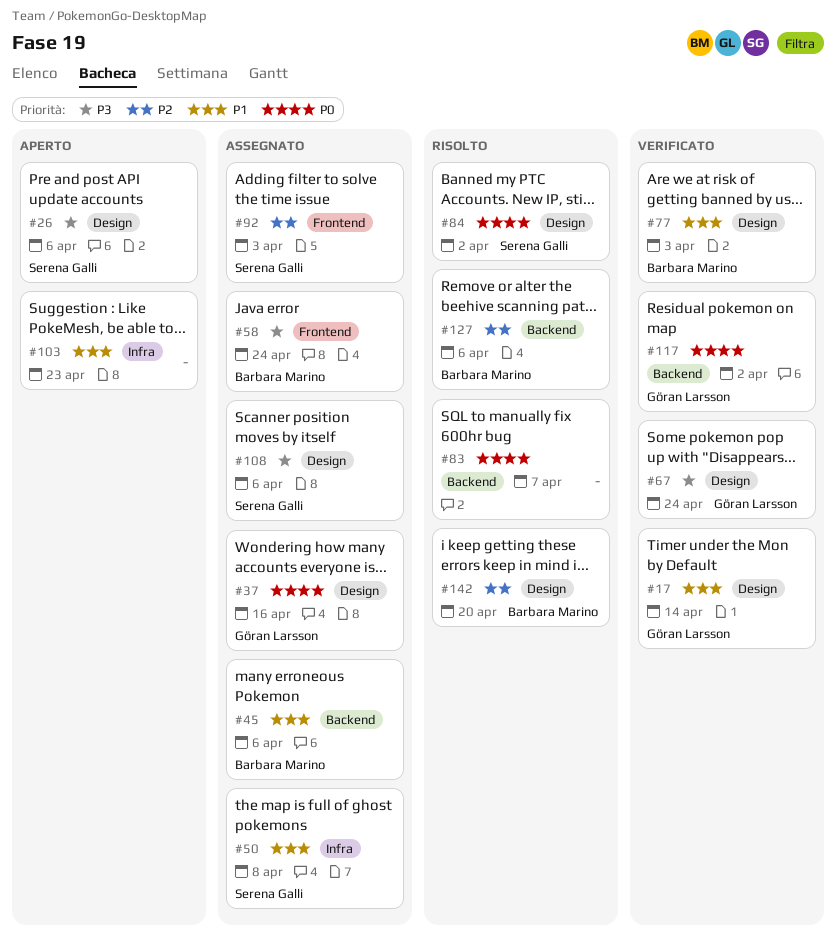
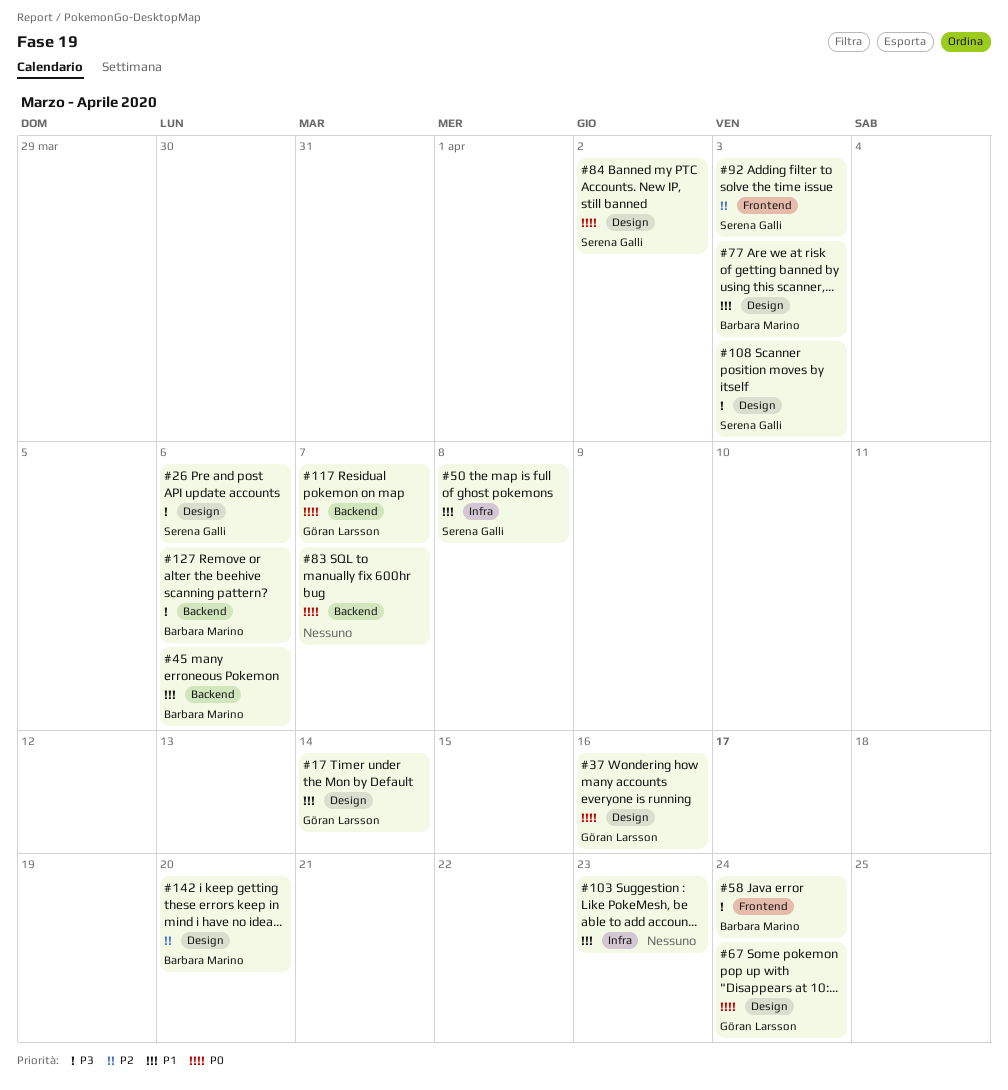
#67, priority: P3 -> P0
#108, due: Apr 6 -> Apr 3
#117, due: Apr 2 -> Apr 7
#127, priority: P2 -> P3

